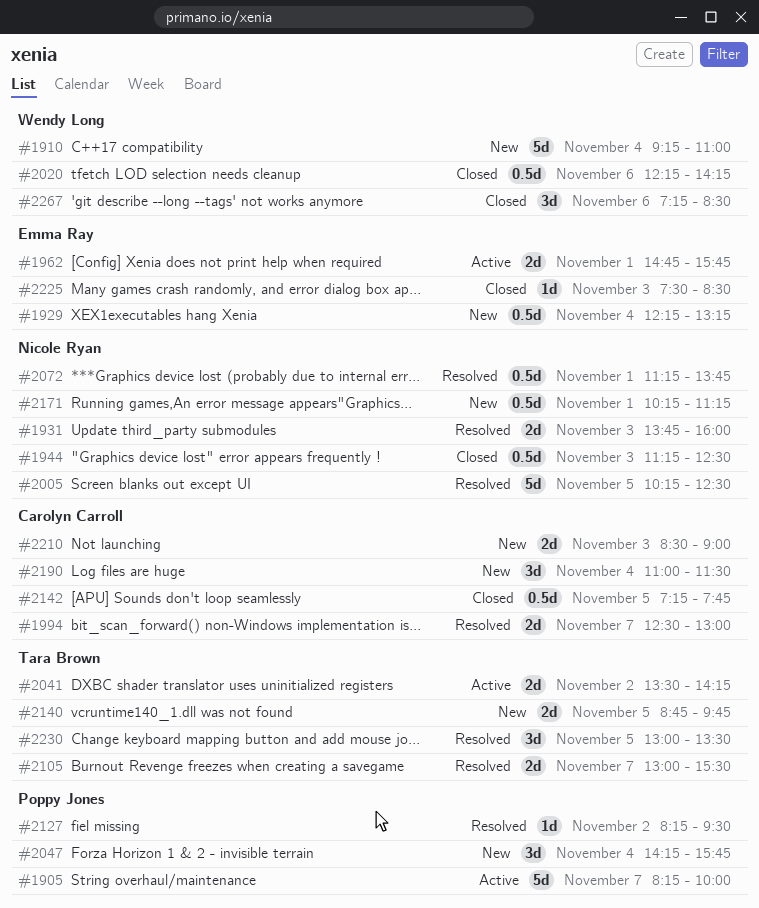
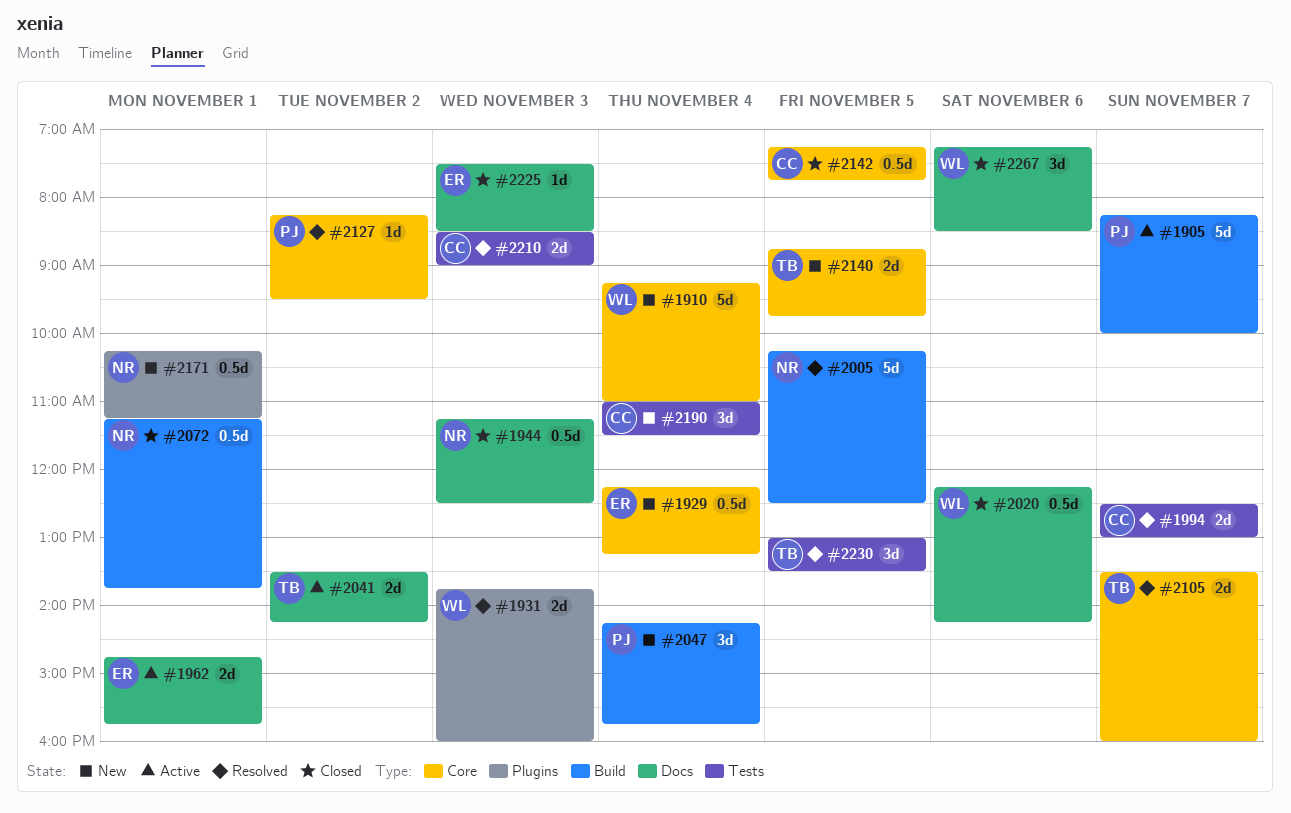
#1931, owner: Nicole Ryan -> Wendy Long
#2072, status: Resolved -> Closed
#2105, begins: 13:00 -> 13:30
#2105, ends: 15:30 -> 16:00
#2210, status: New -> Resolved

